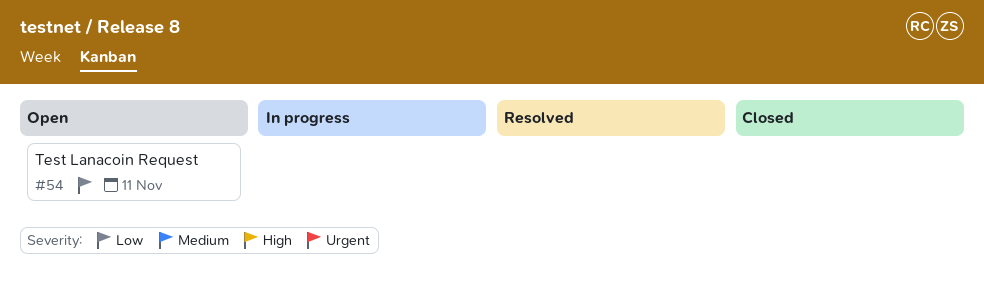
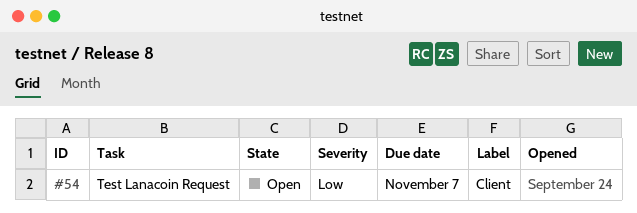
#54, due: Nov 11 -> Nov 7

